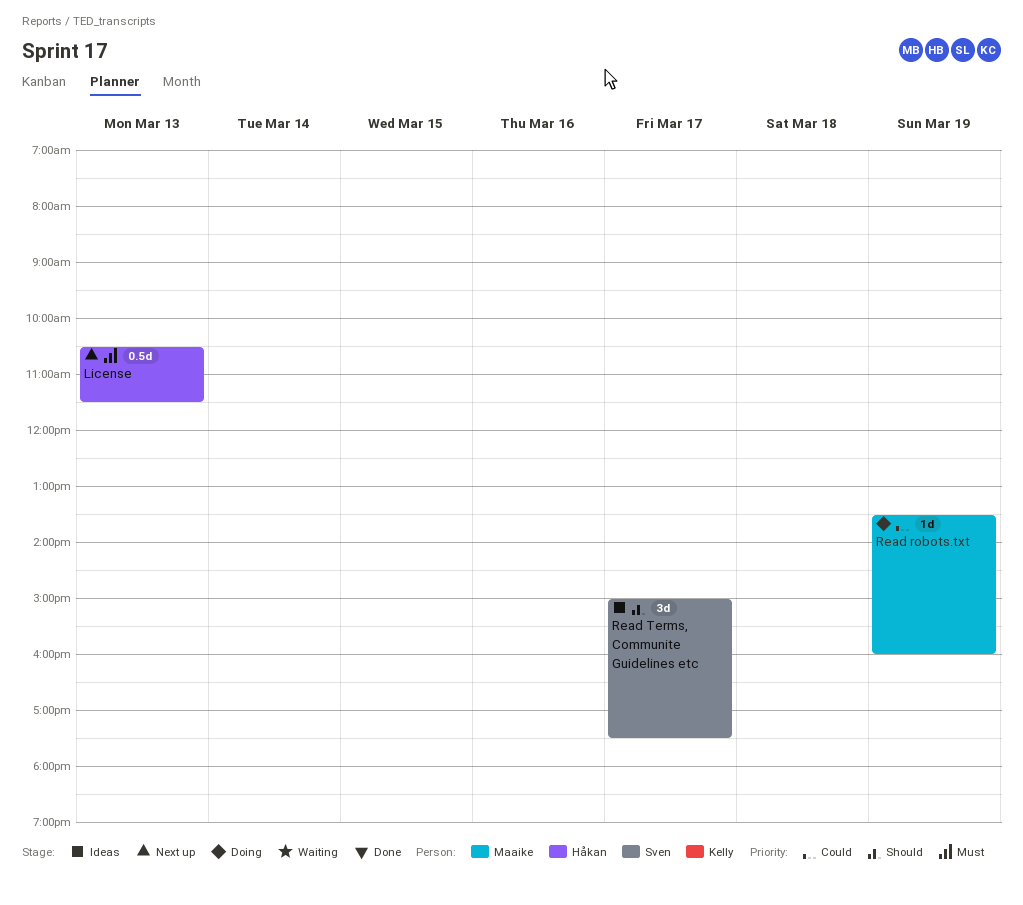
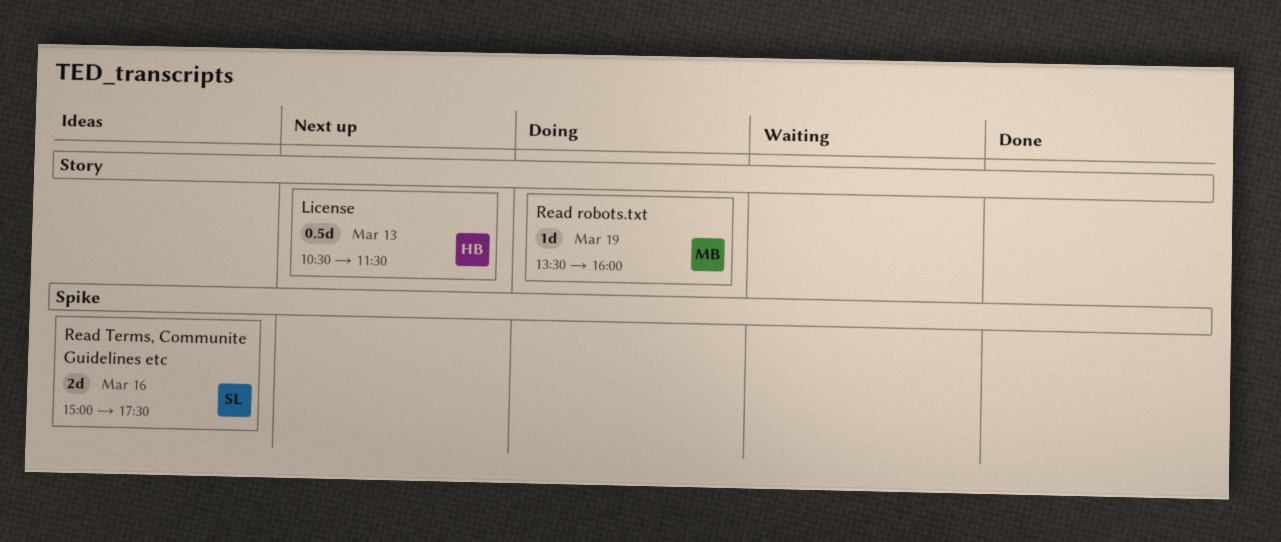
Read Terms, Communite Guidelines etc, estimate: 3d -> 2d
Read Terms, Communite Guidelines etc, day: Mar 17 -> Mar 16

